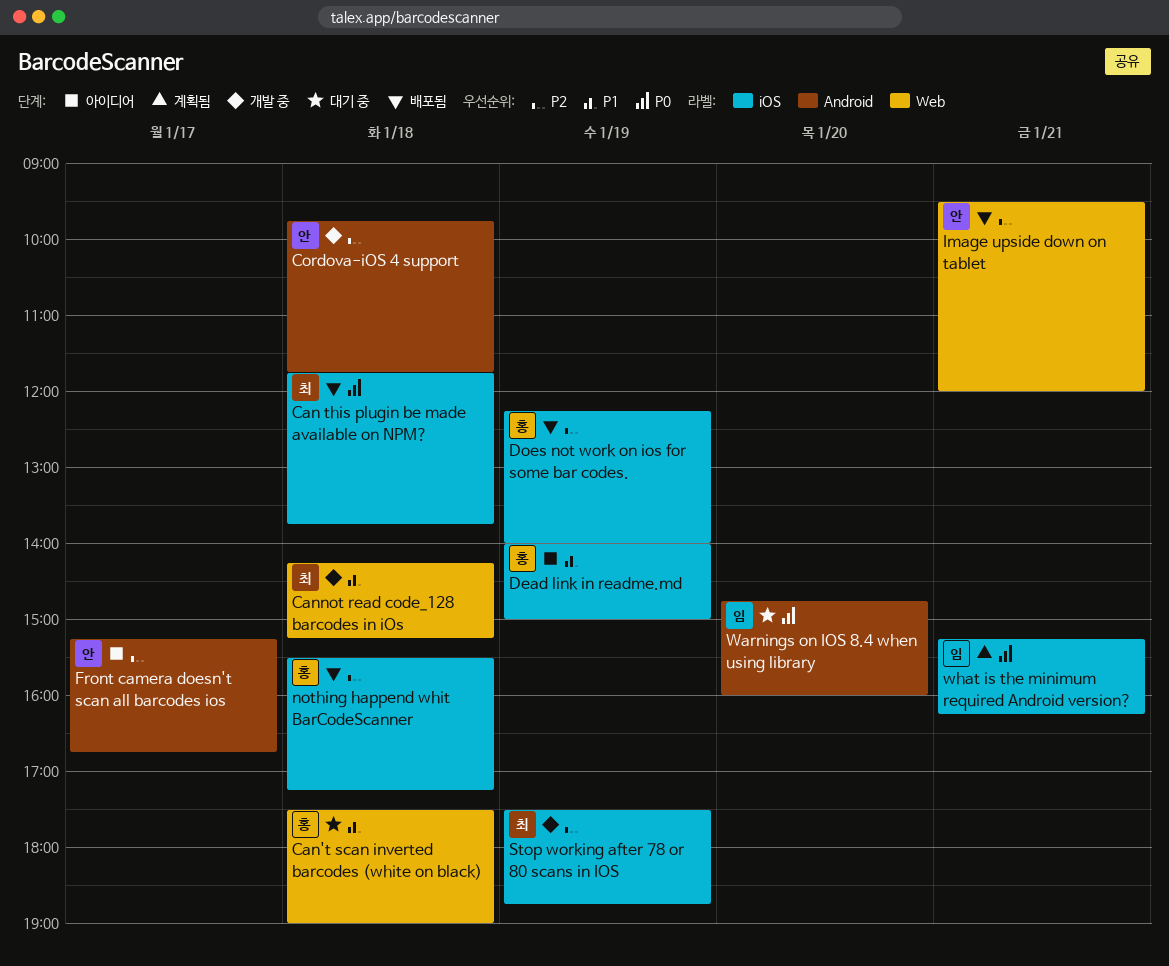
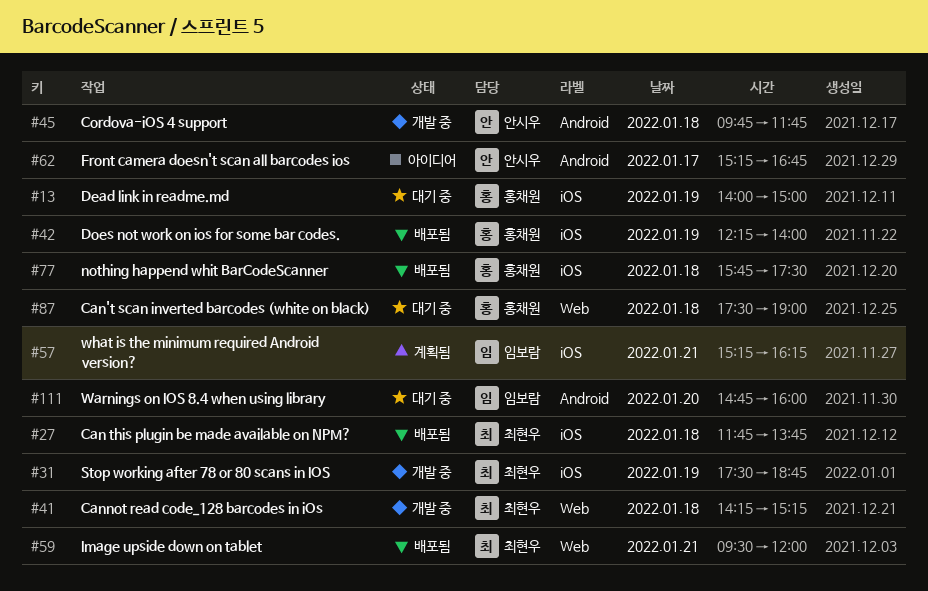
Dead link in readme.md, status: 아이디어 -> 대기 중
Image upside down on tablet, owner: 안시우 -> 최현우
nothing happend whit BarCodeScanner, begins: 15:30 -> 15:45
nothing happend whit BarCodeScanner, ends: 17:15 -> 17:30

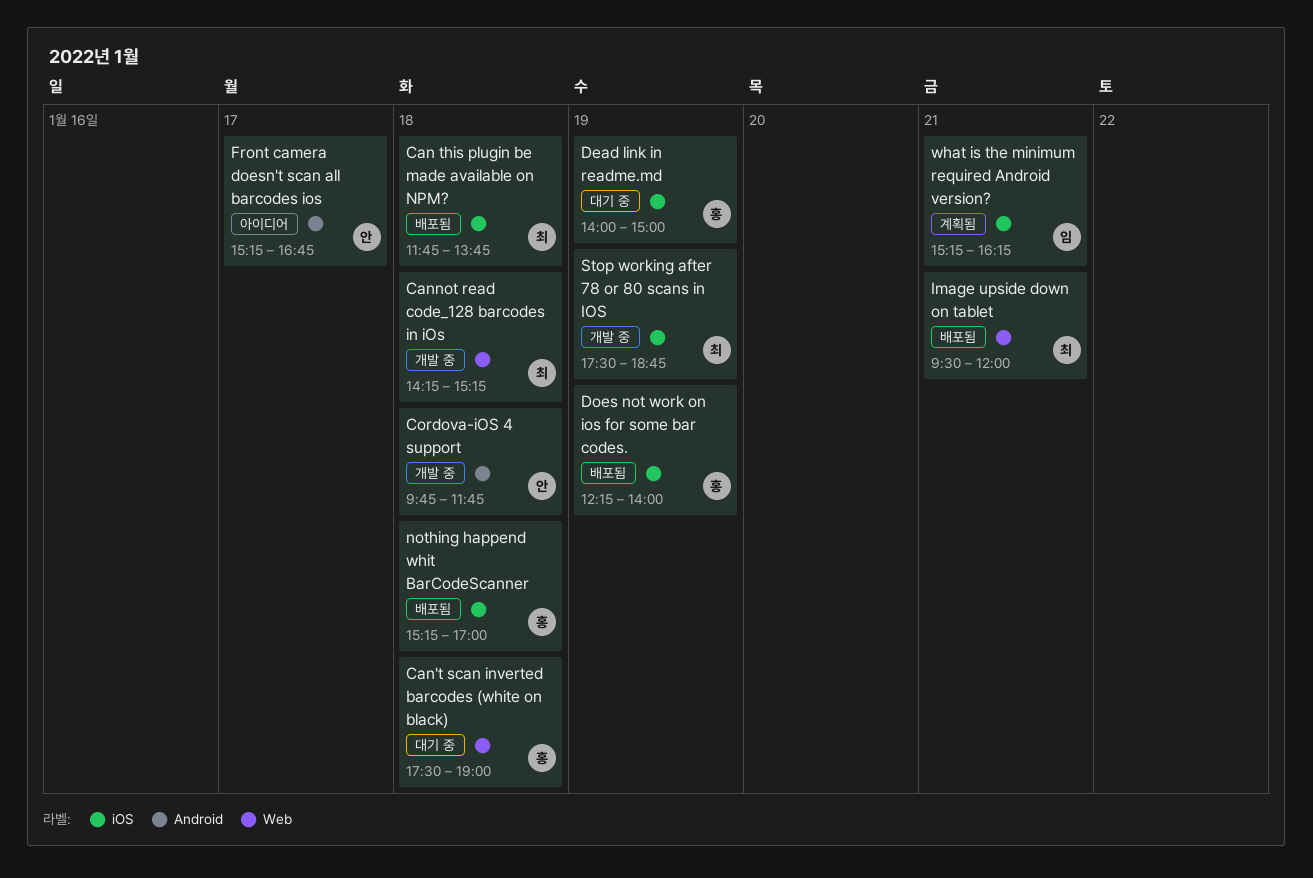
nothing happend whit BarCodeScanner, begins: 15:45 -> 15:15
nothing happend whit BarCodeScanner, ends: 17:30 -> 17:00
Warnings on IOS 8.4 when using library: present -> none

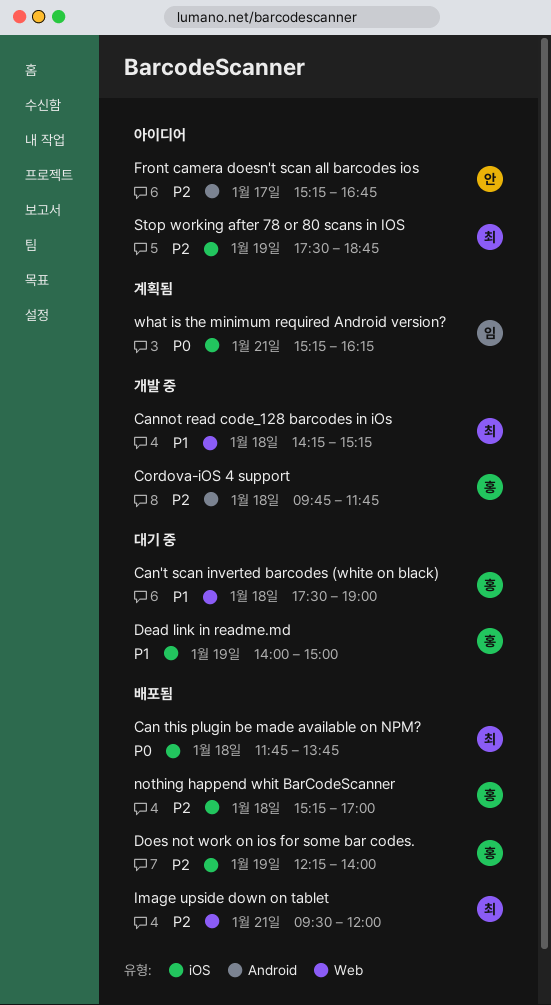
Cordova-iOS 4 support, owner: 안 -> 홍
Stop working after 78 or 80 scans in IOS, status: 개발 중 -> 아이디어

